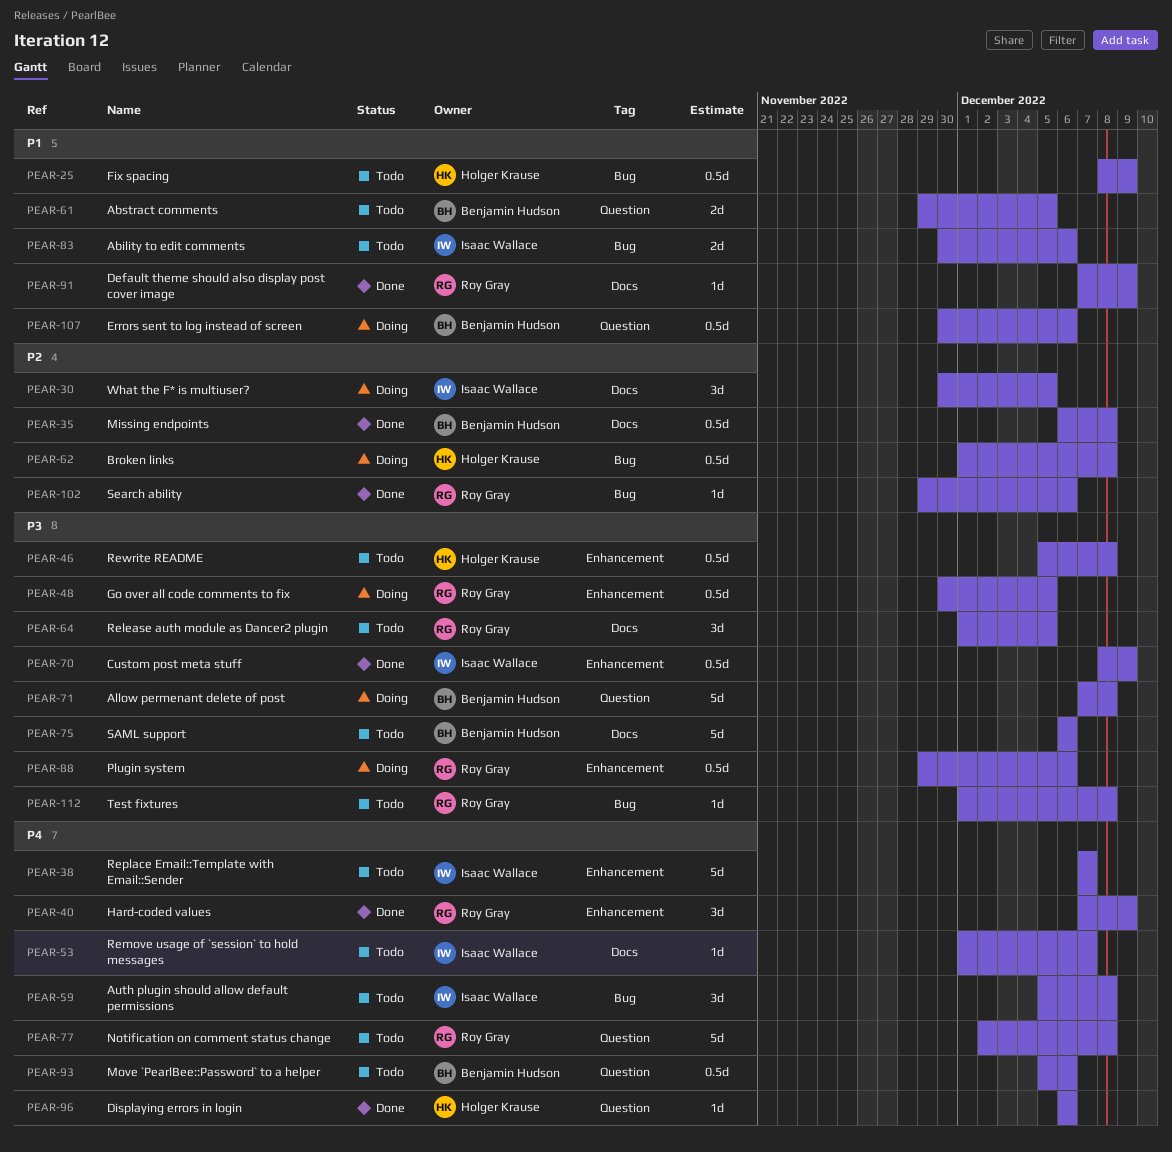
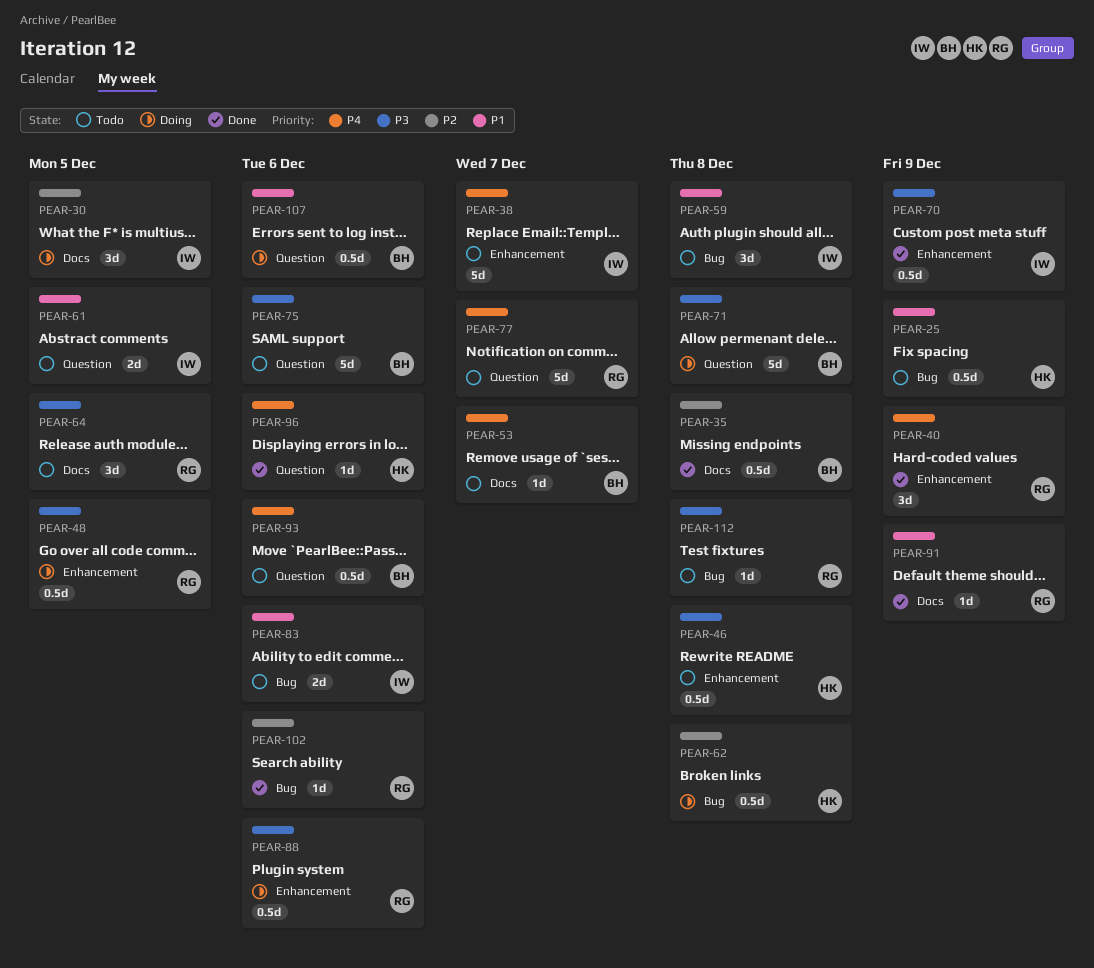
PEAR-53, owner: Isaac Wallace -> Benjamin Hudson
PEAR-59, priority: P4 -> P1
PEAR-61, owner: Benjamin Hudson -> Isaac Wallace
PEAR-75, label: Docs -> Question
PEAR-77, due: Dec 8 -> Dec 7

